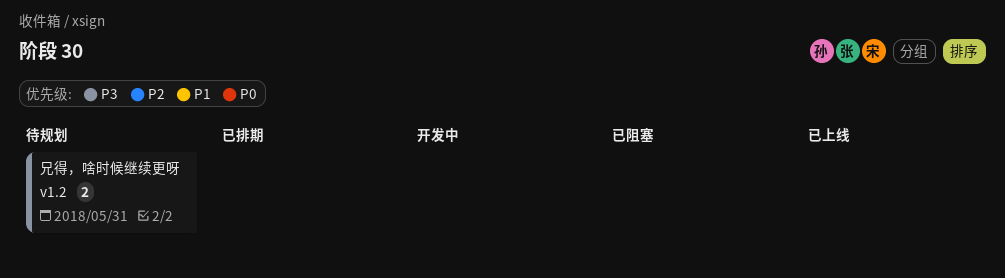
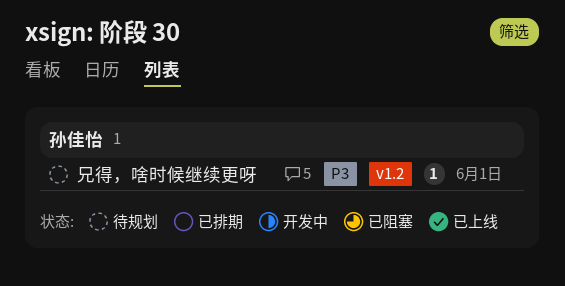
兄得，啥时候继续更呀, estimate: 2 -> 1
兄得，啥时候继续更呀, due: May 31 -> Jun 1

